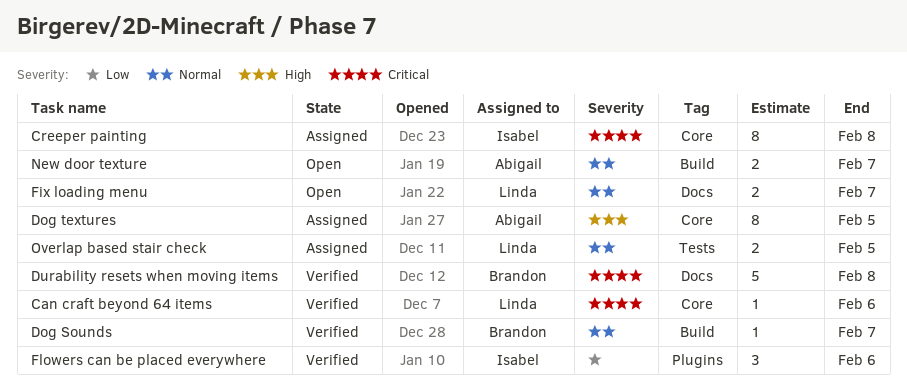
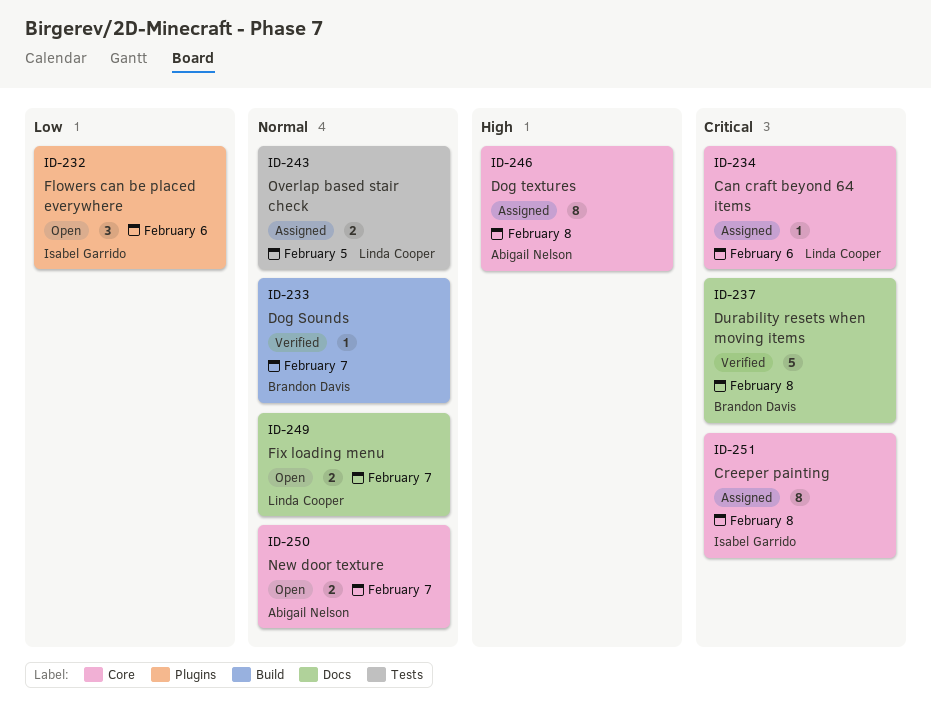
Can craft beyond 64 items, status: Verified -> Assigned
Dog textures, due: Feb 5 -> Feb 8
Flowers can be placed everywhere, status: Verified -> Open
New door texture, label: Build -> Core

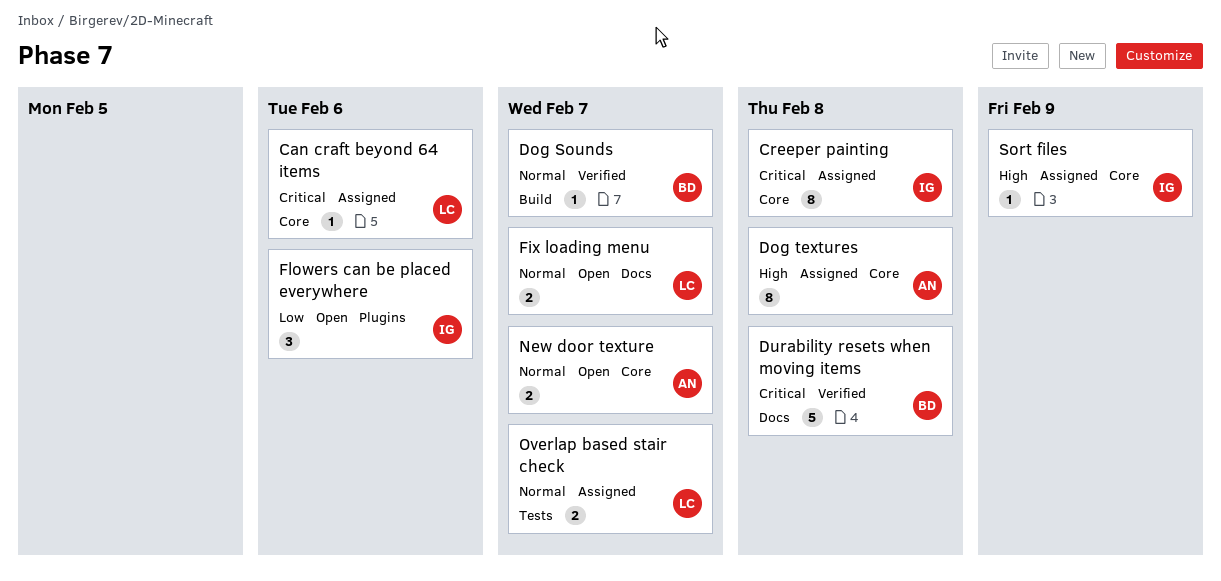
Overlap based stair check, due: Feb 5 -> Feb 7
Sort files: none -> present

